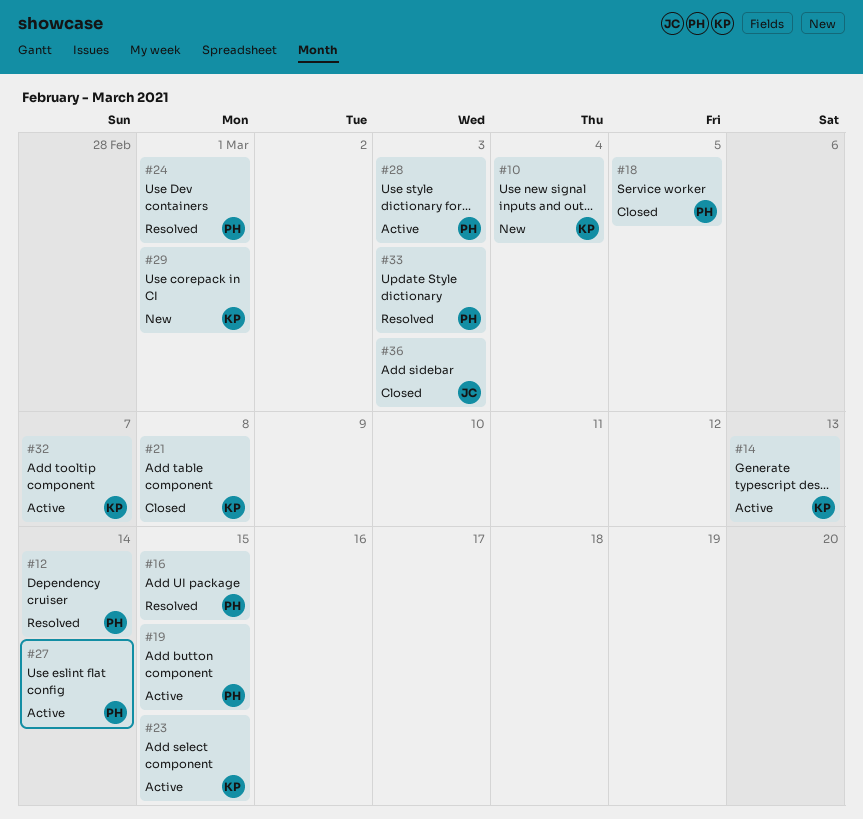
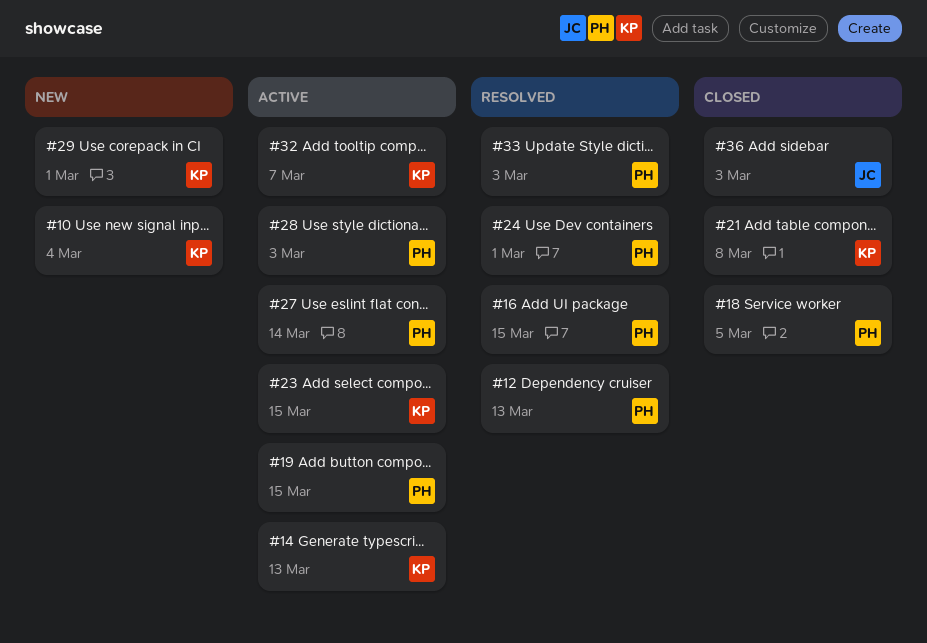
#12, due: Mar 14 -> Mar 13

